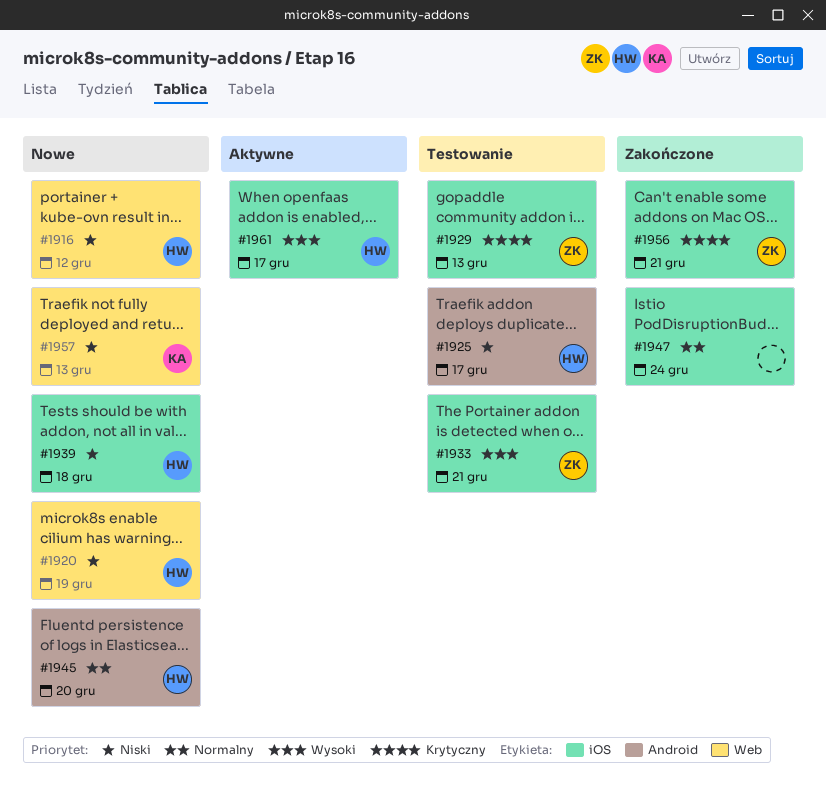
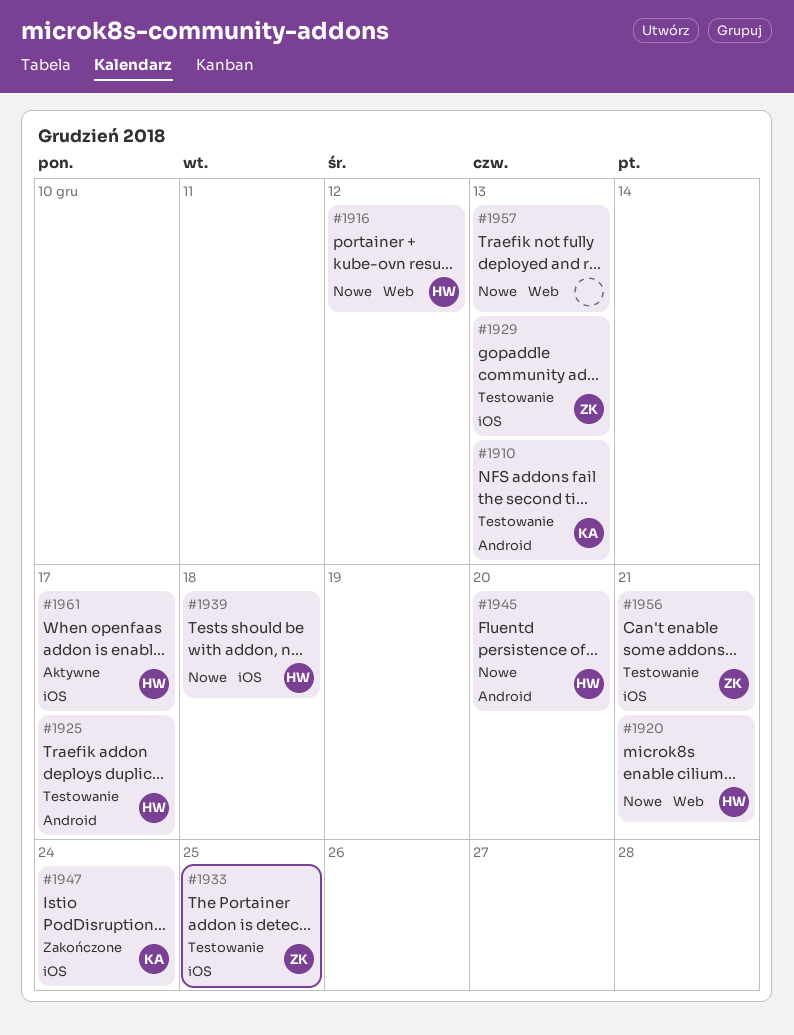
#1910: none -> present
#1920, due: Dec 19 -> Dec 21
#1933, due: Dec 21 -> Dec 25
#1947, owner: none -> KA
#1956, status: Zakończone -> Testowanie
#1957, owner: KA -> none

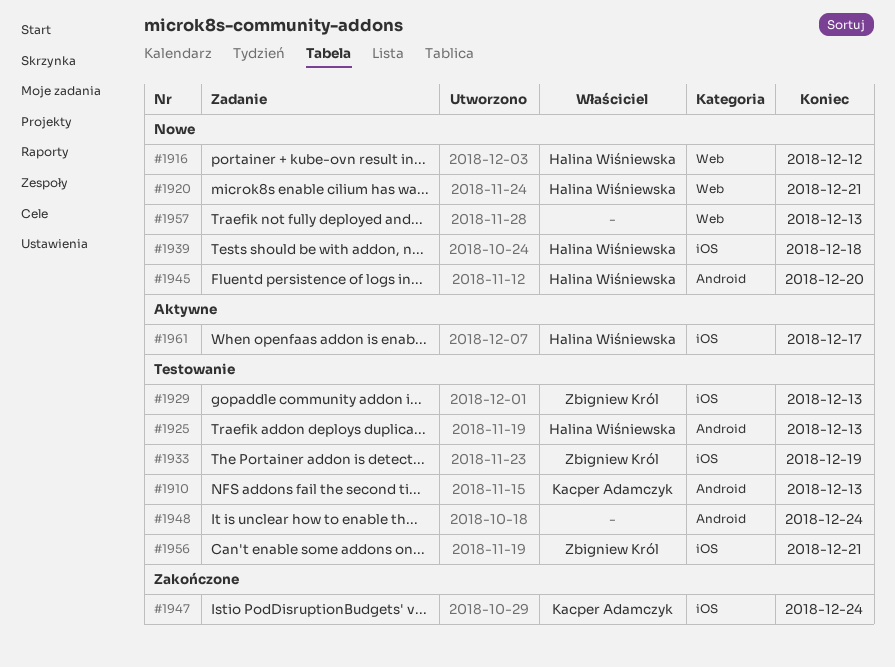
#1925, due: Dec 17 -> Dec 13
#1933, due: Dec 25 -> Dec 19
#1948: none -> present

